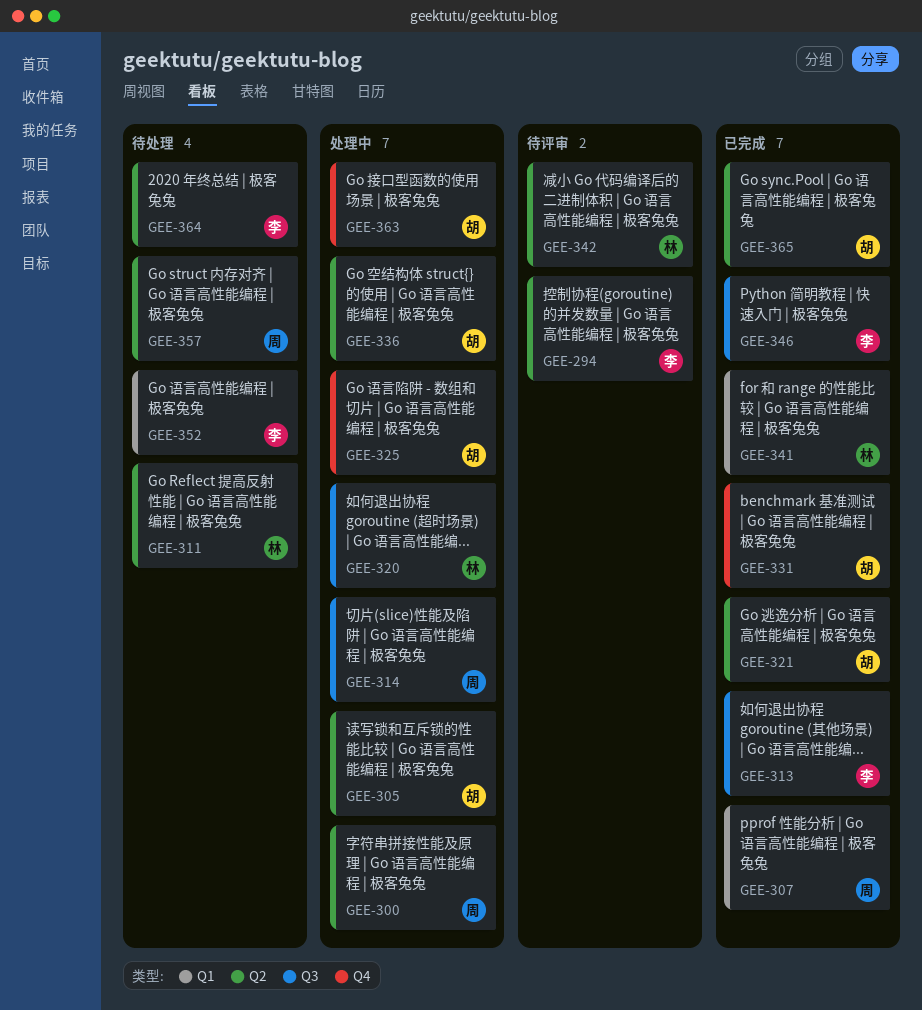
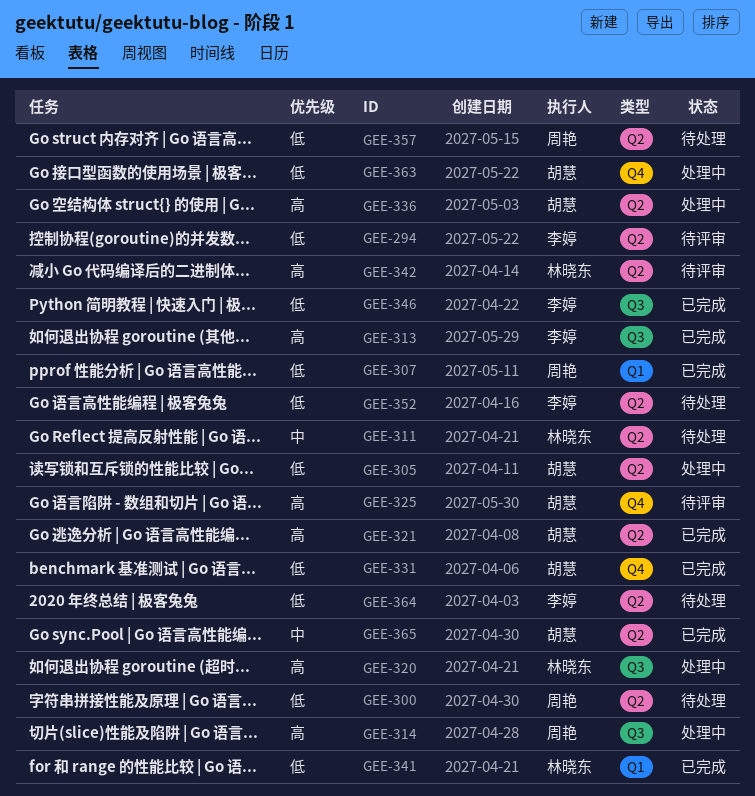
GEE-300, status: 处理中 -> 待处理
GEE-325, status: 处理中 -> 待评审
GEE-352, label: Q1 -> Q2

